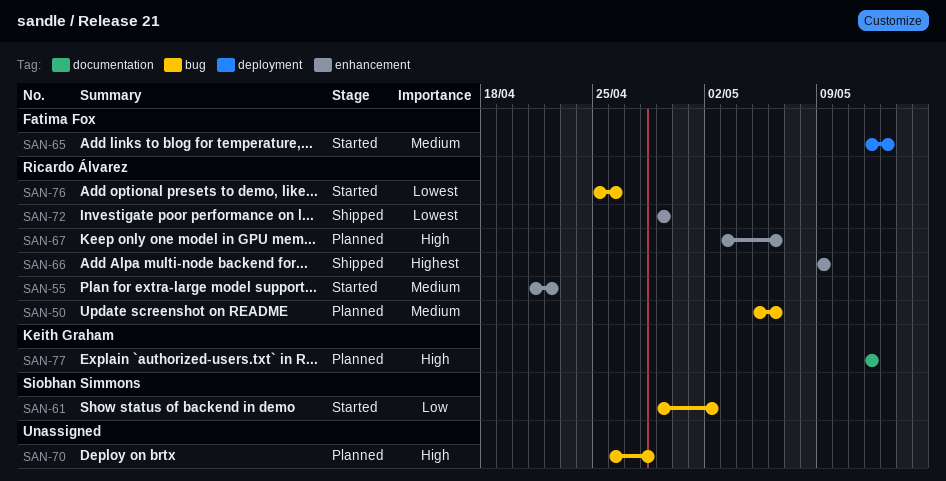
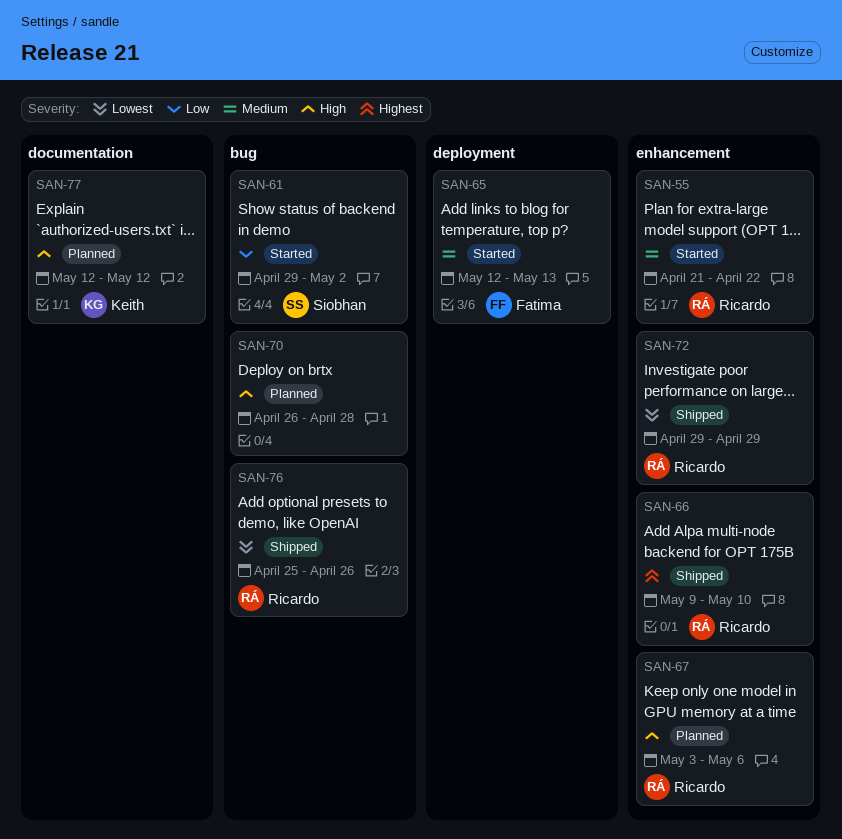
SAN-50: present -> none
SAN-66, due: May 9 -> May 10
SAN-76, status: Started -> Shipped

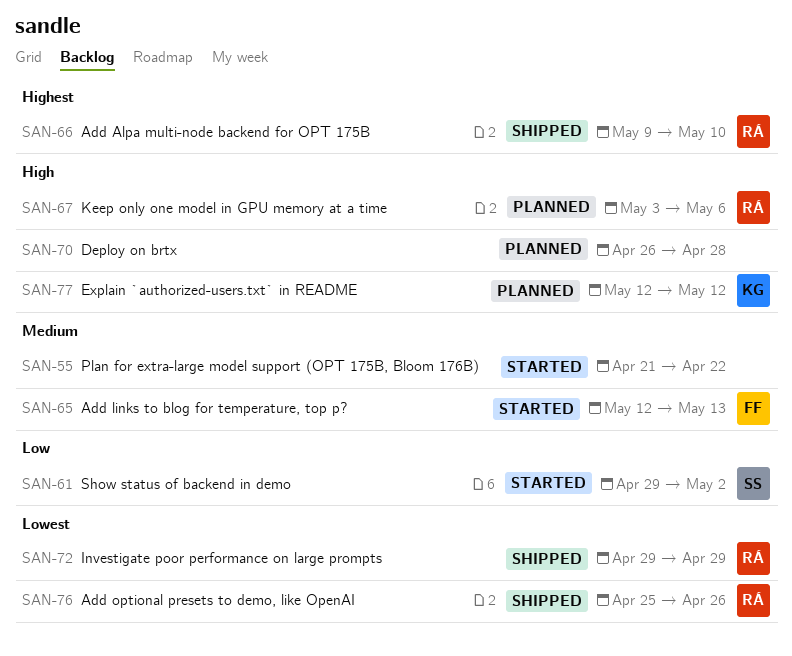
SAN-55, owner: Ricardo -> none

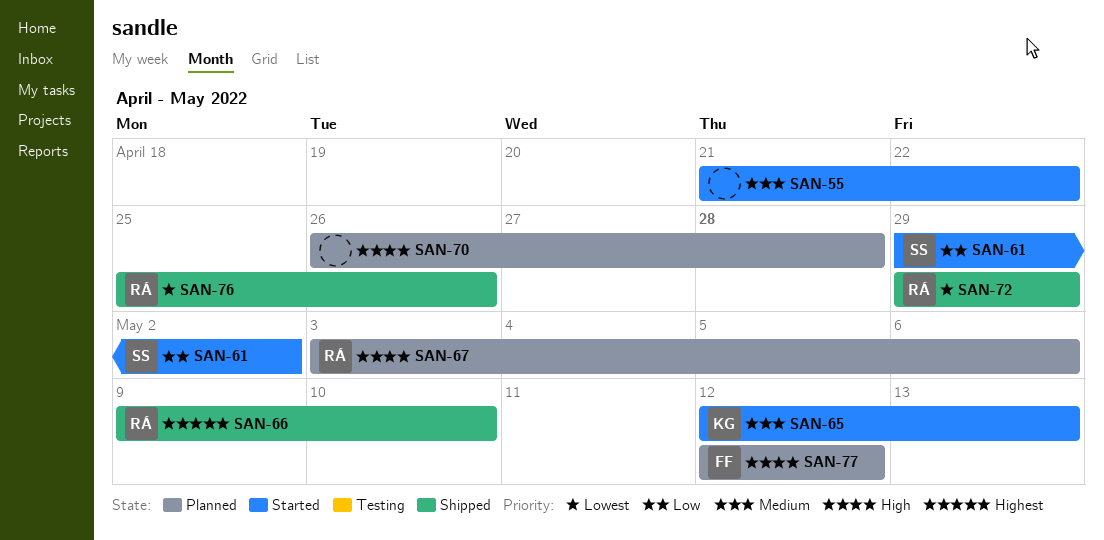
SAN-65, owner: FF -> KG
SAN-77, owner: KG -> FF

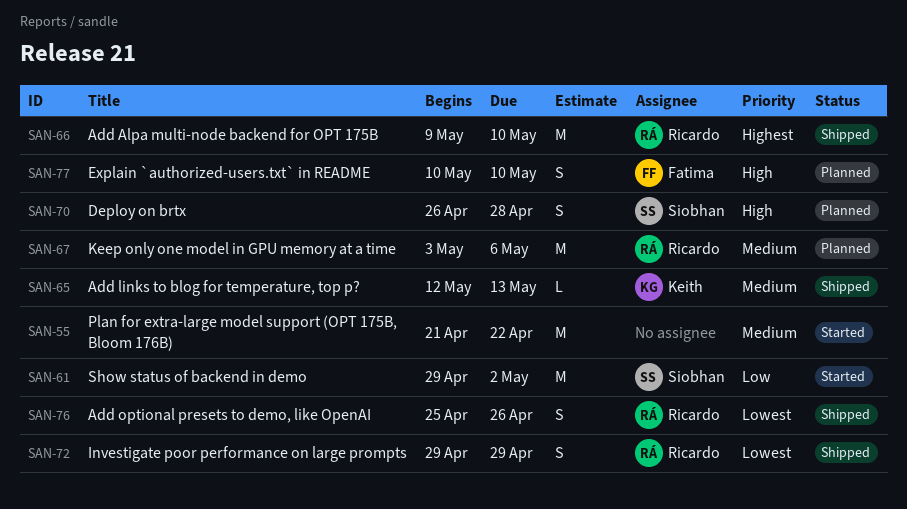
SAN-65, status: Started -> Shipped
SAN-67, priority: High -> Medium
SAN-70, owner: none -> Siobhan
SAN-77, start: May 12 -> May 10
SAN-77, due: May 12 -> May 10

